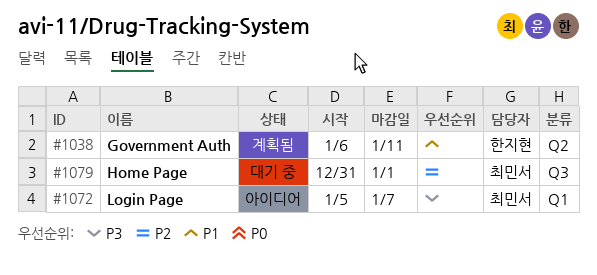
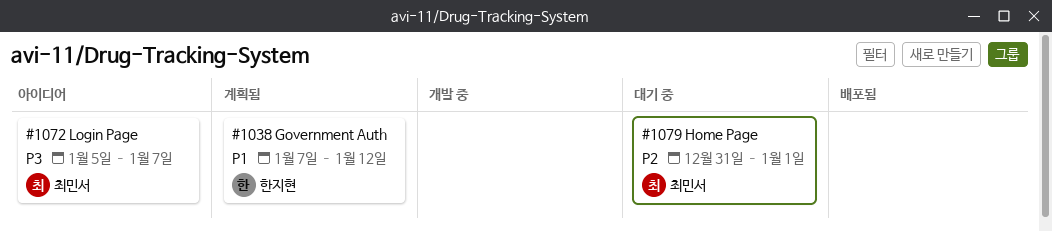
#1038, start: Jan 6 -> Jan 7
#1038, due: Jan 11 -> Jan 12

